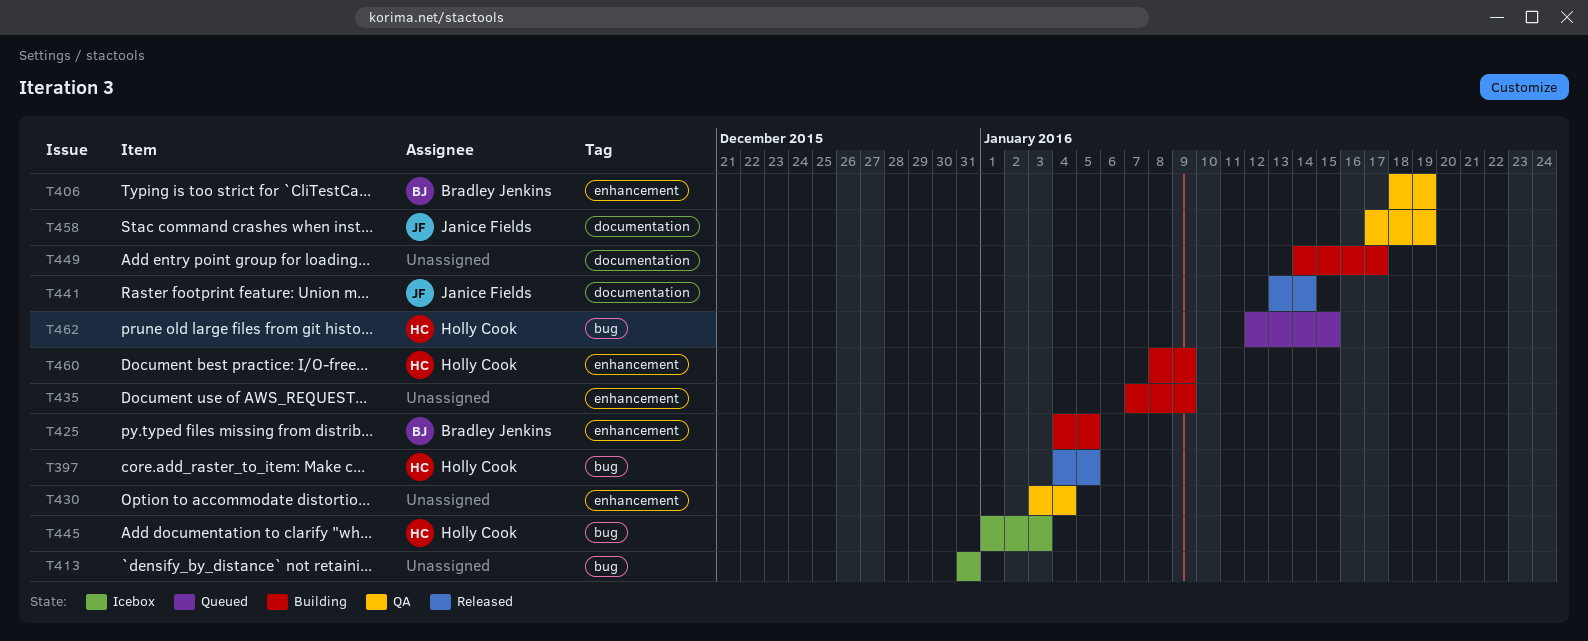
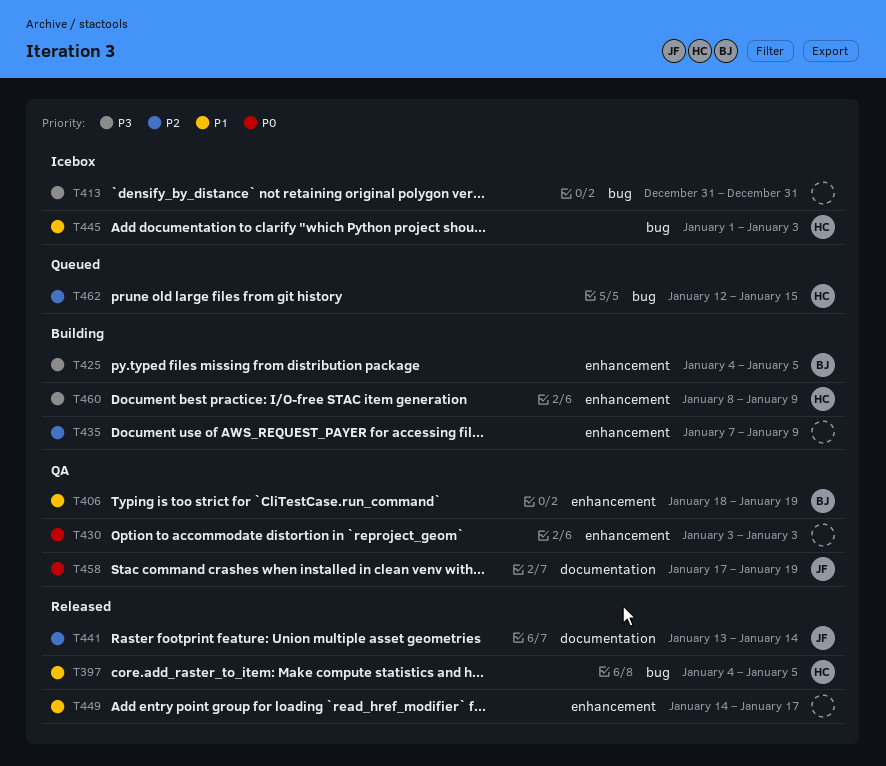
T430, due: Jan 4 -> Jan 3
T449, status: Building -> Released
T449, label: documentation -> enhancement

